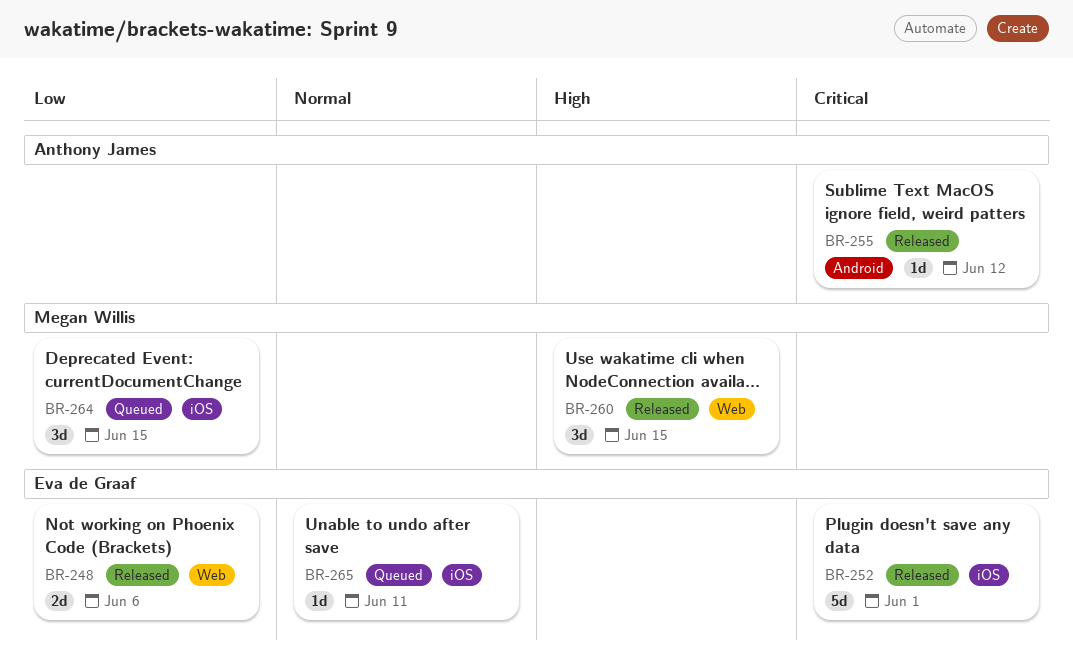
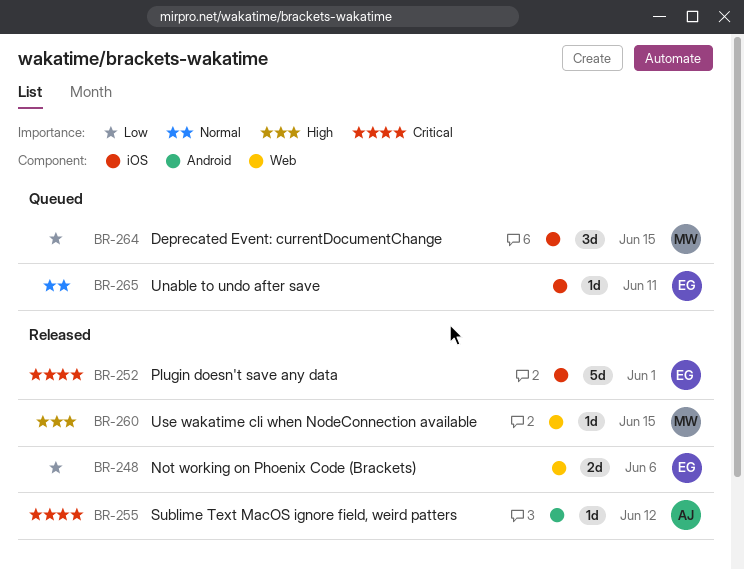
BR-260, estimate: 3d -> 1d

